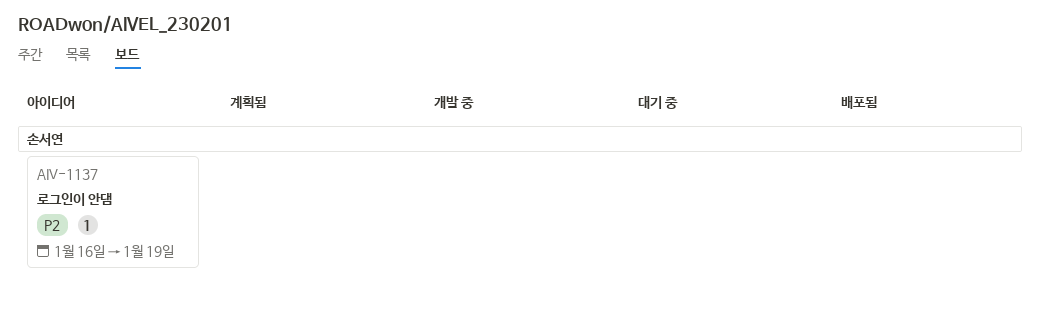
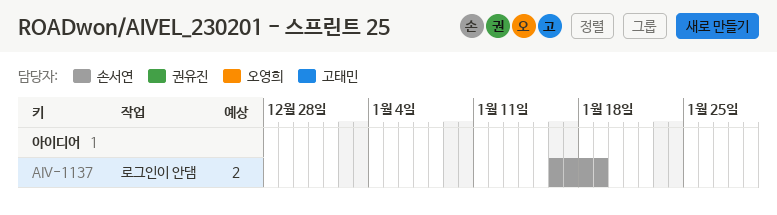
AIV-1137, estimate: 1 -> 2

